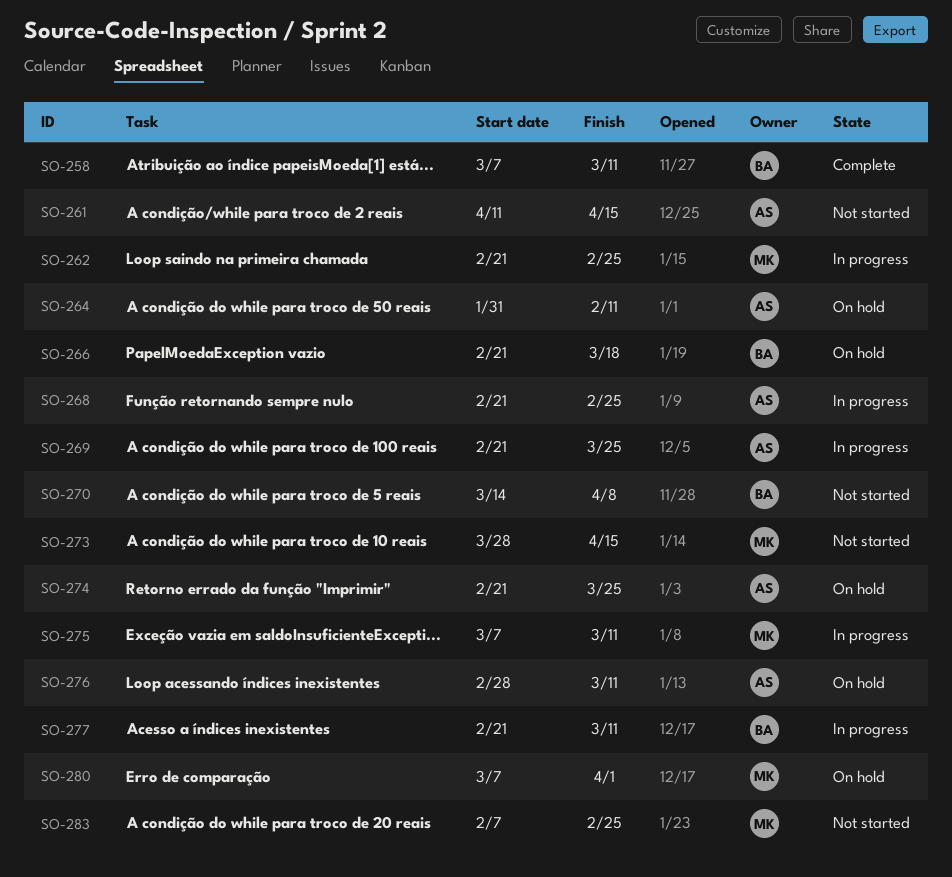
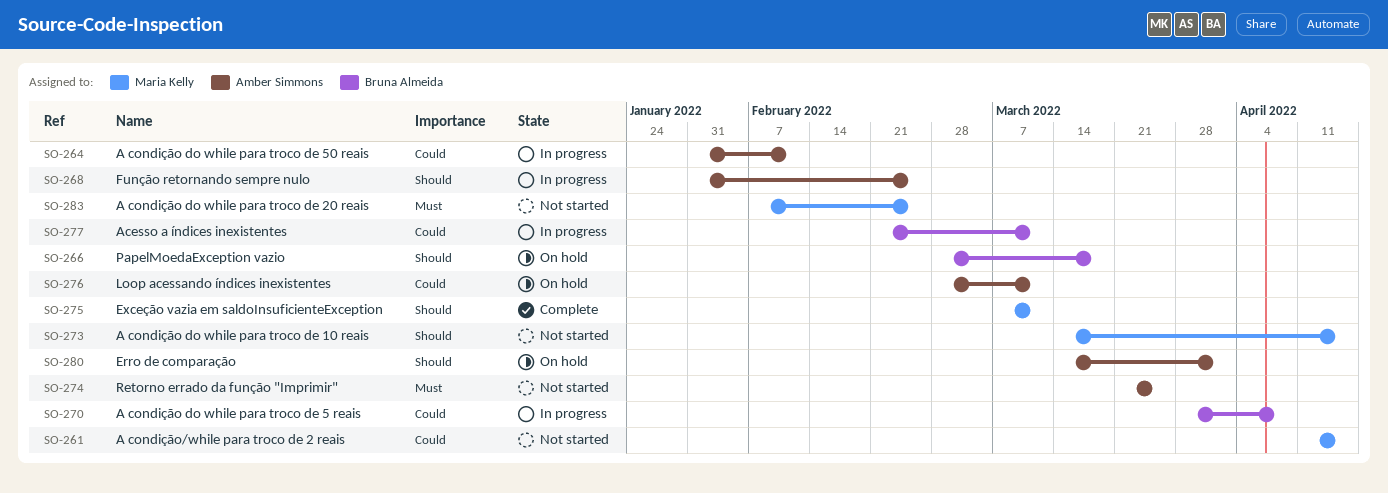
SO-258: present -> none
SO-261, owner: Amber Simmons -> Maria Kelly
SO-262: present -> none
SO-264, status: On hold -> In progress
SO-266, start: Feb 21 -> Feb 28
SO-268, start: Feb 21 -> Jan 31
SO-269: present -> none
SO-270, status: Not started -> In progress
SO-270, start: Mar 14 -> Mar 28
SO-273, start: Mar 28 -> Mar 14
SO-274, status: On hold -> Not started
SO-274, start: Feb 21 -> Mar 21
SO-275, status: In progress -> Complete
SO-280, owner: Maria Kelly -> Amber Simmons
SO-280, start: Mar 7 -> Mar 14

